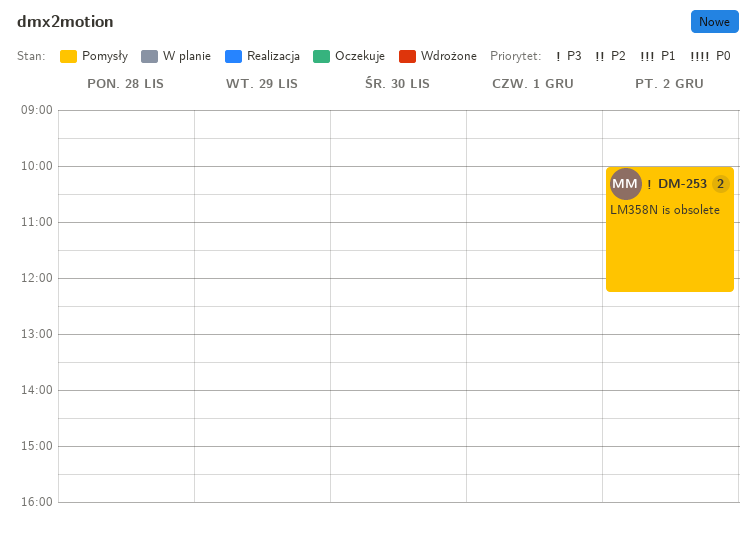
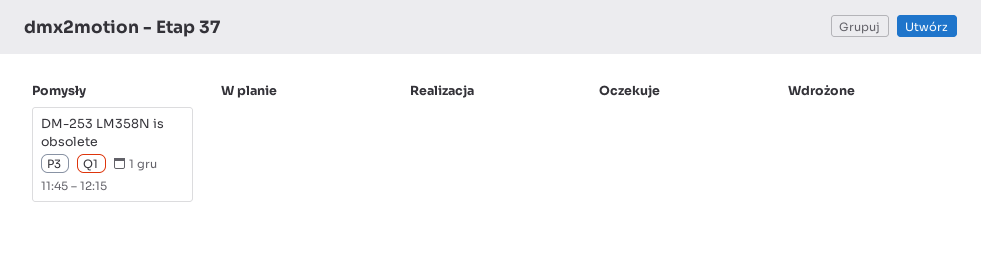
DM-253, day: Dec 2 -> Dec 1
DM-253, begins: 10:00 -> 11:45

